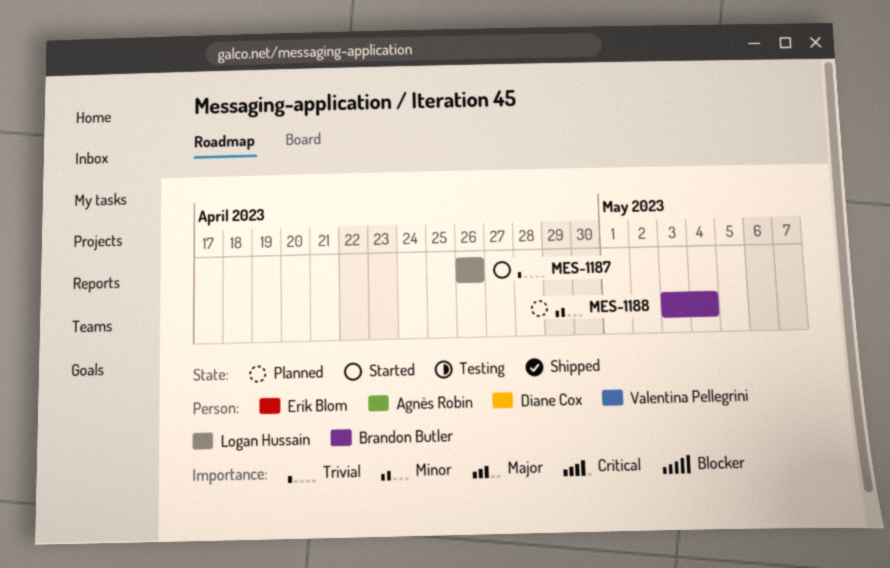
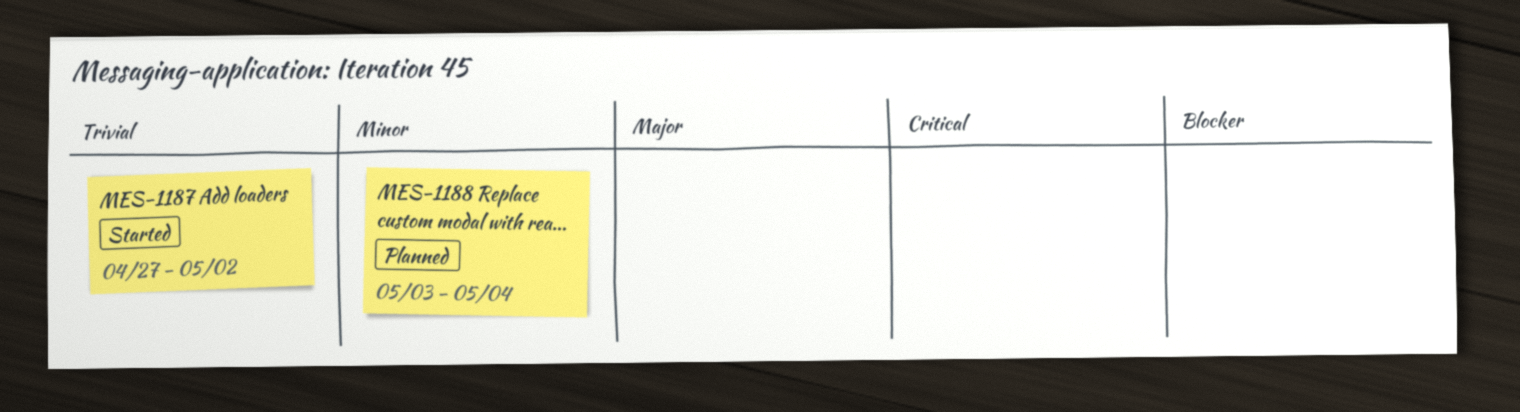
MES-1187, start: Apr 26 -> Apr 27
MES-1187, due: Apr 26 -> May 2

